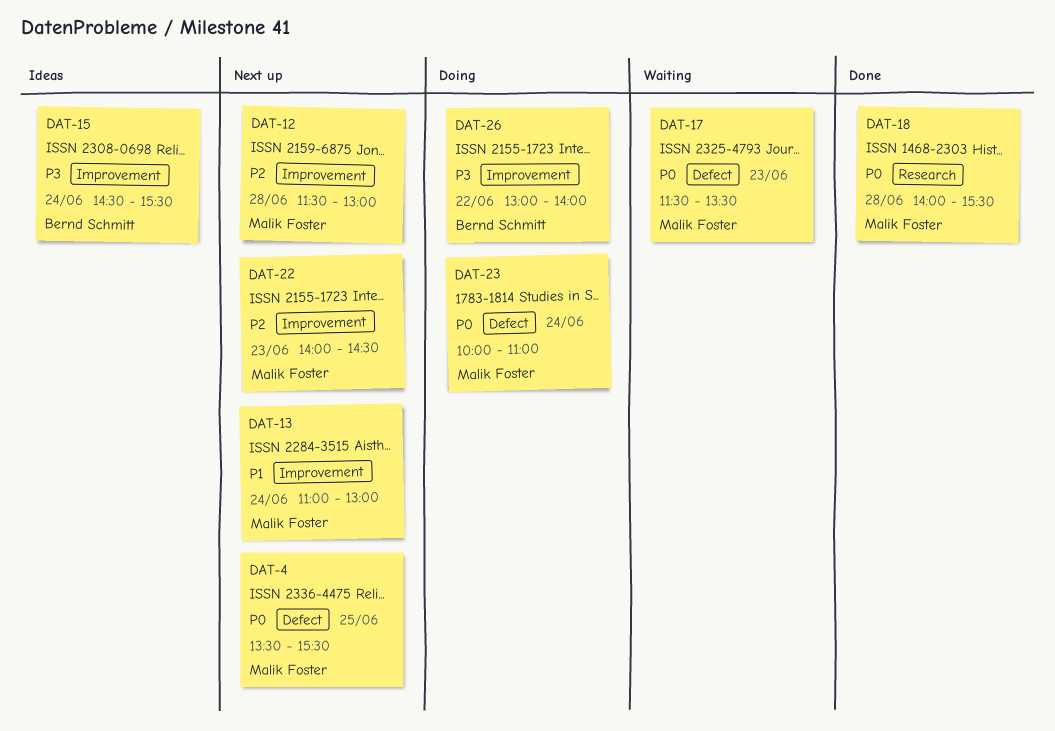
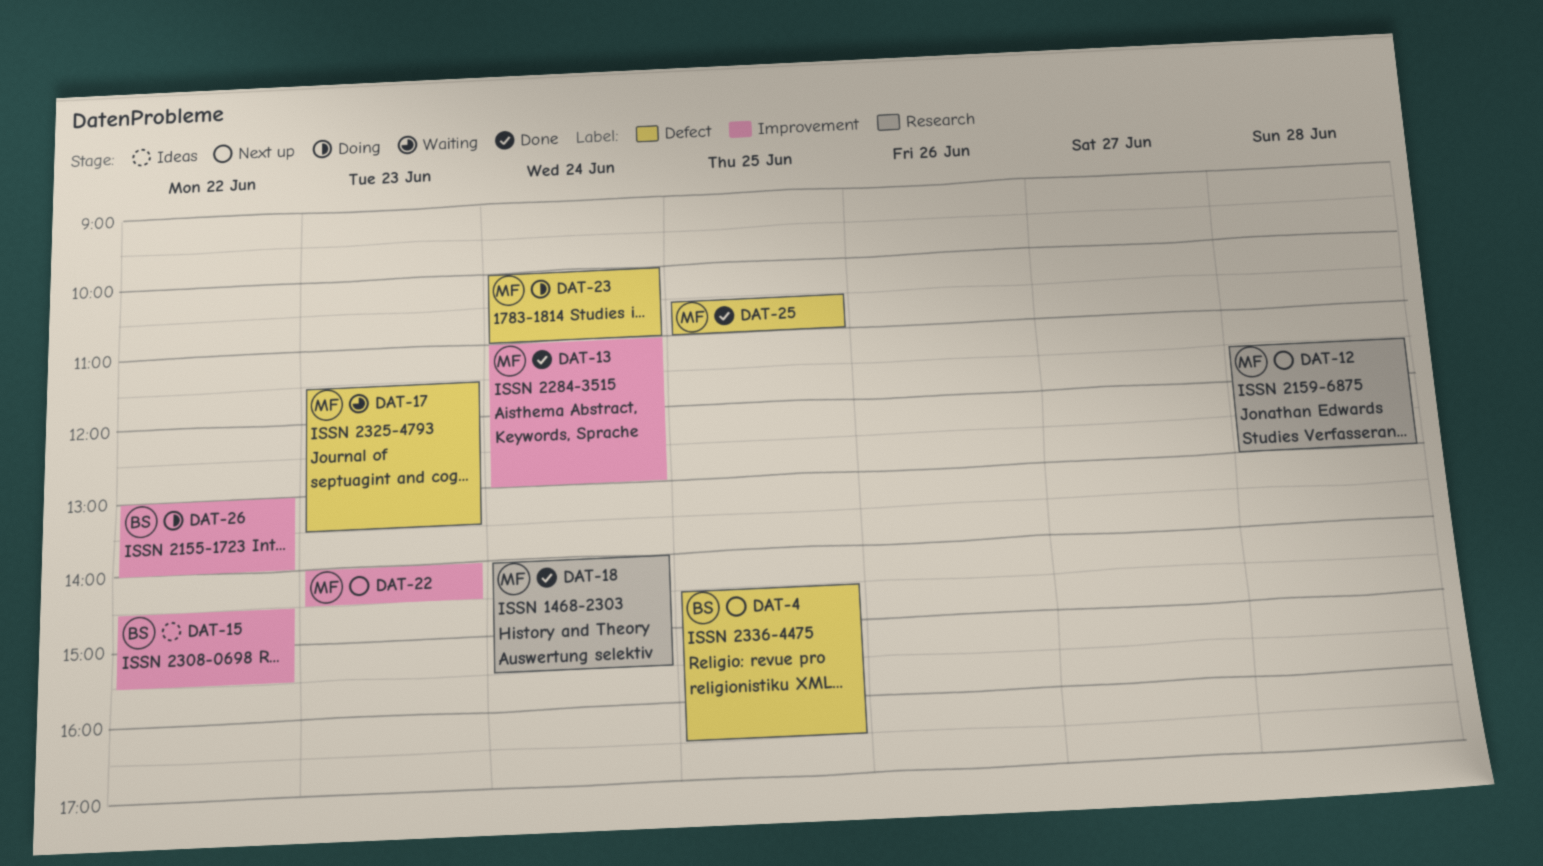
DAT-4, owner: Malik Foster -> Bernd Schmitt
DAT-4, begins: 13:30 -> 14:30
DAT-4, ends: 15:30 -> 16:30
DAT-12, label: Improvement -> Research
DAT-13, status: Next up -> Done
DAT-15, day: Jun 24 -> Jun 22
DAT-18, day: Jun 28 -> Jun 24
DAT-25: none -> present

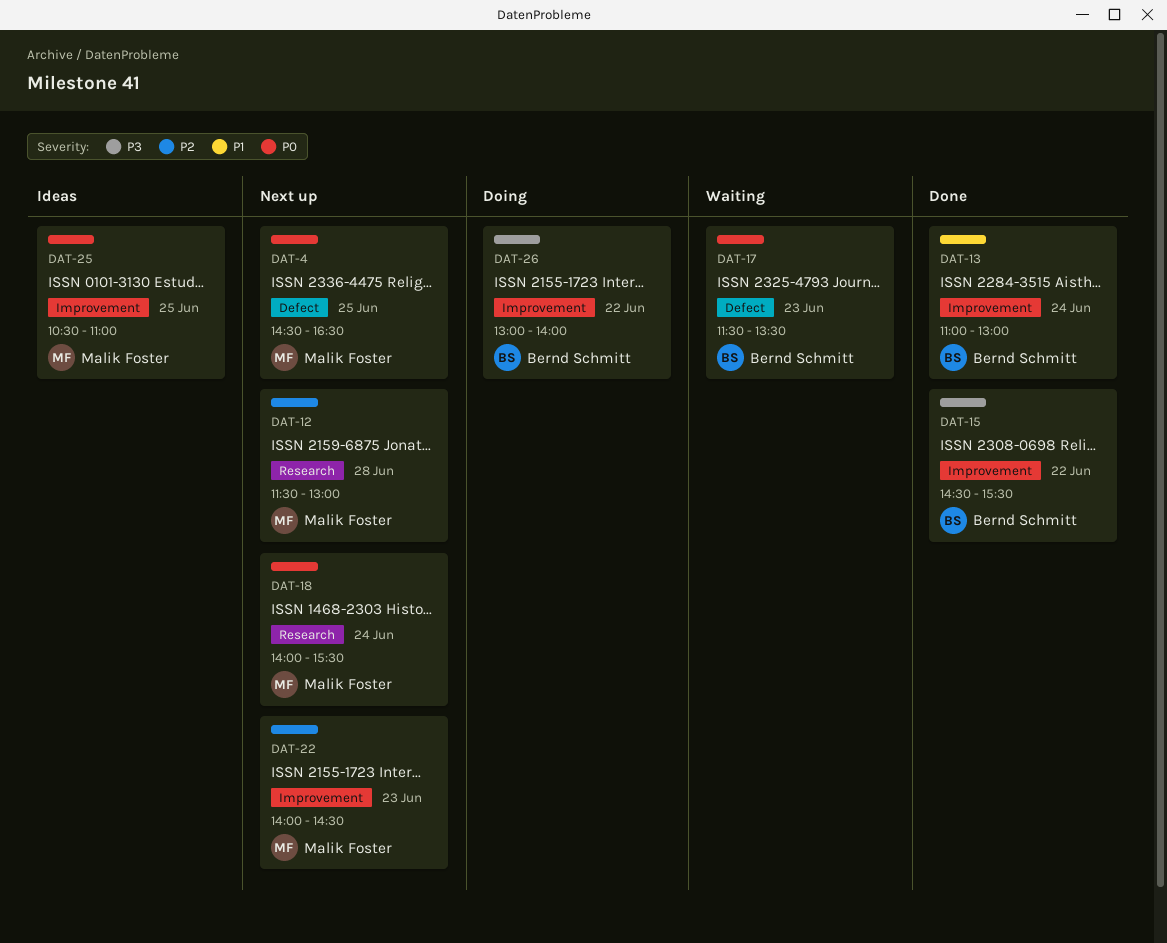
DAT-4, owner: Bernd Schmitt -> Malik Foster
DAT-13, owner: Malik Foster -> Bernd Schmitt
DAT-15, status: Ideas -> Done
DAT-17, owner: Malik Foster -> Bernd Schmitt
DAT-18, status: Done -> Next up
DAT-23: present -> none
DAT-25, status: Done -> Ideas
DAT-25, label: Defect -> Improvement

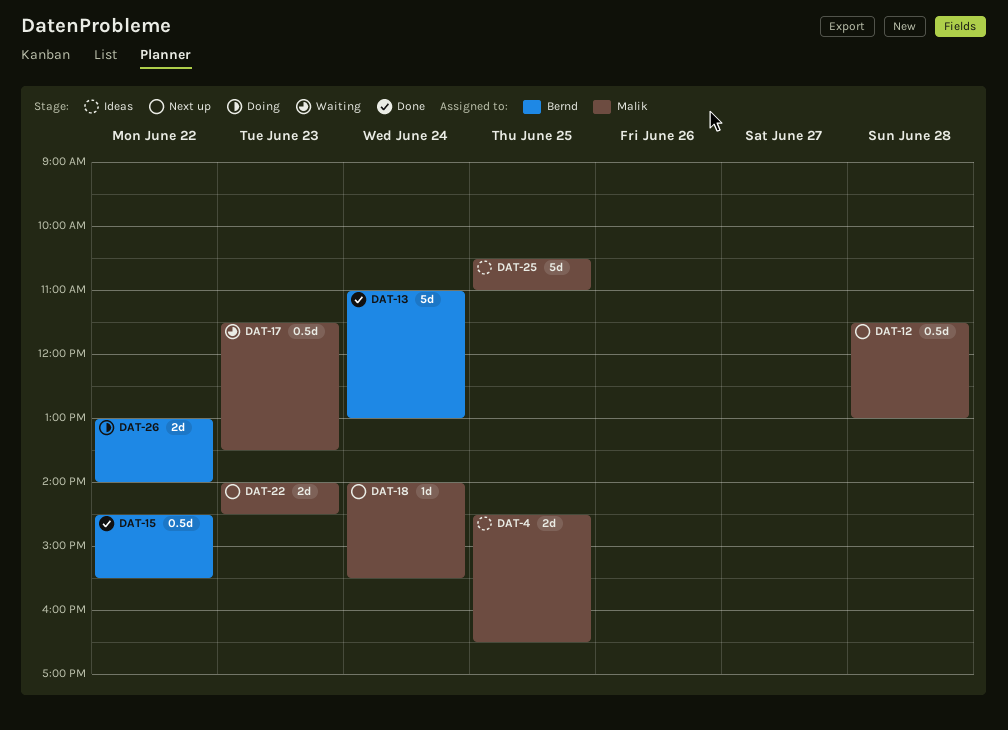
DAT-4, status: Next up -> Ideas
DAT-17, owner: Bernd Schmitt -> Malik Foster

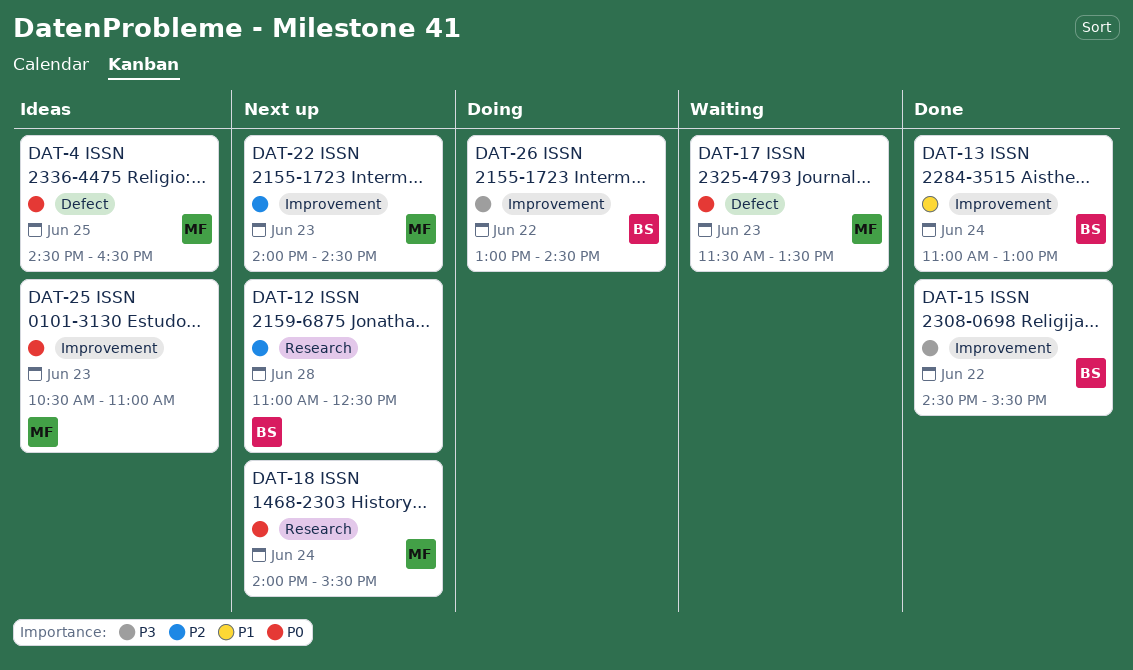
DAT-12, owner: Malik -> Bernd
DAT-12, begins: 11:30 -> 11:00
DAT-12, ends: 13:00 -> 12:30
DAT-25, day: Jun 25 -> Jun 23
DAT-26, ends: 14:00 -> 14:30

